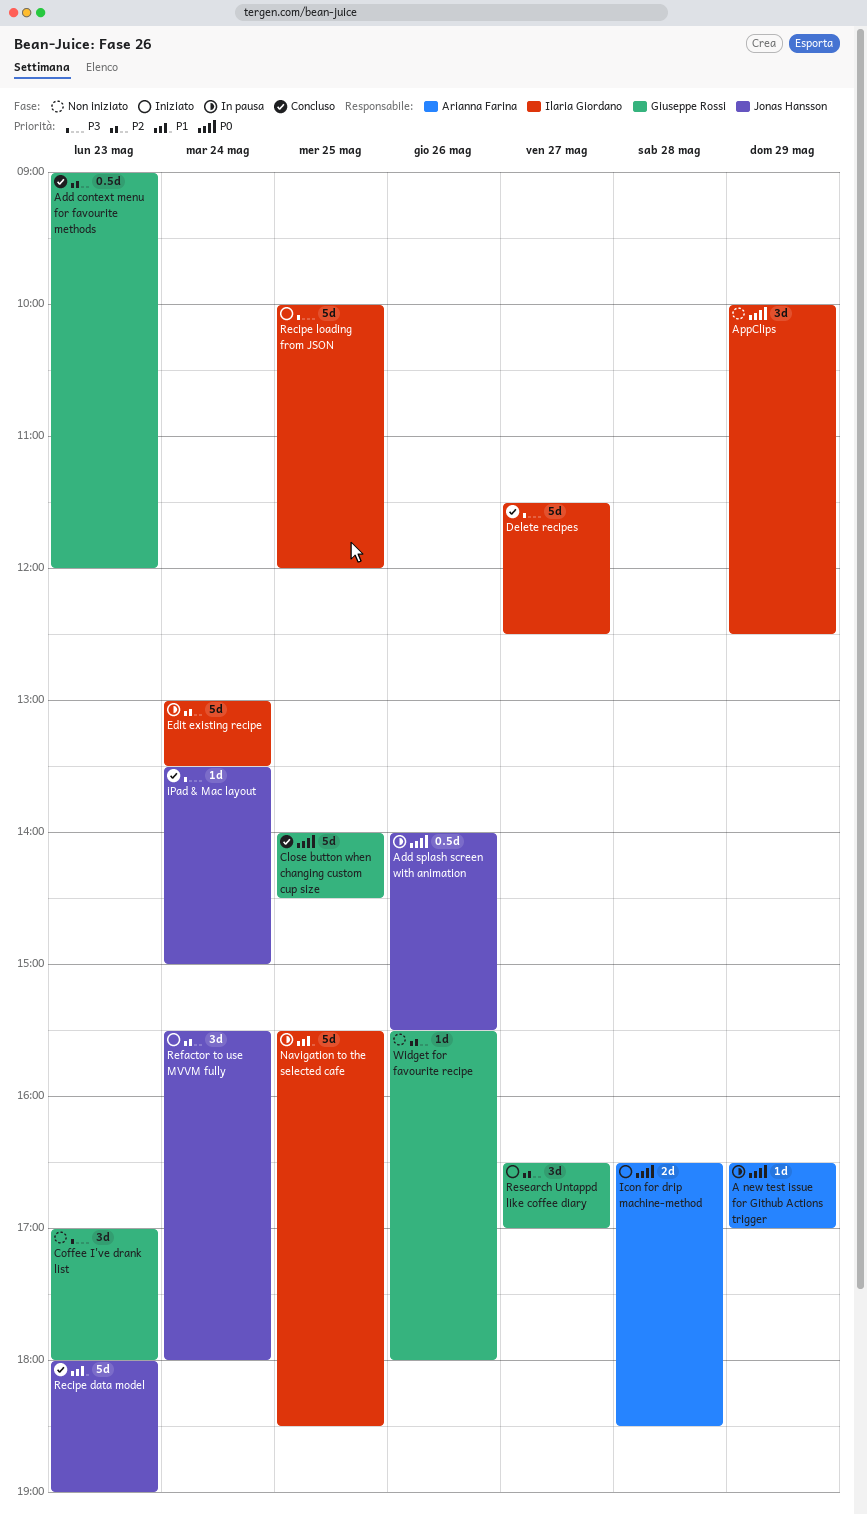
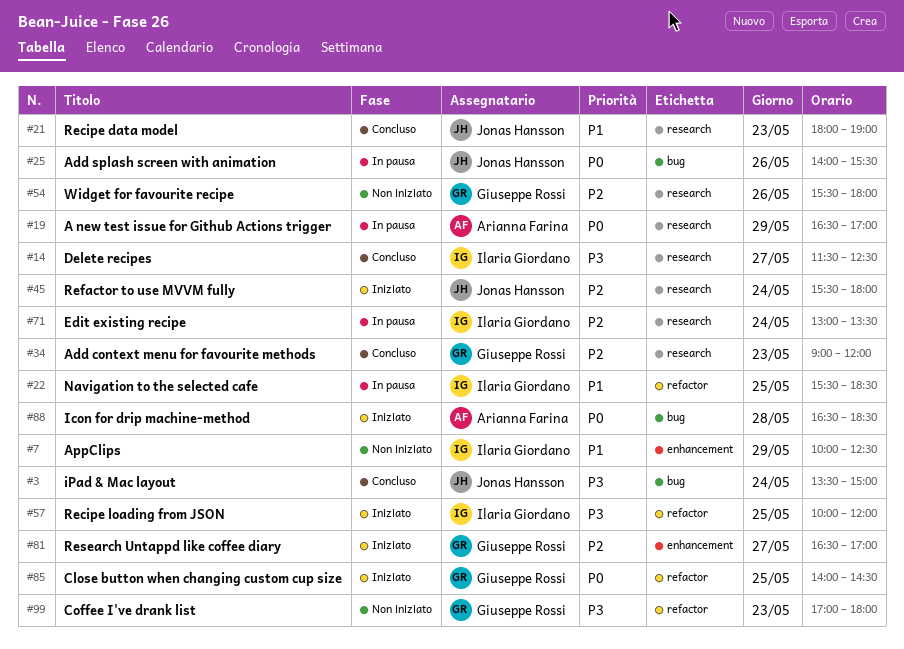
AppClips, priority: P0 -> P1
Close button when changing custom cup size, status: Concluso -> Iniziato

